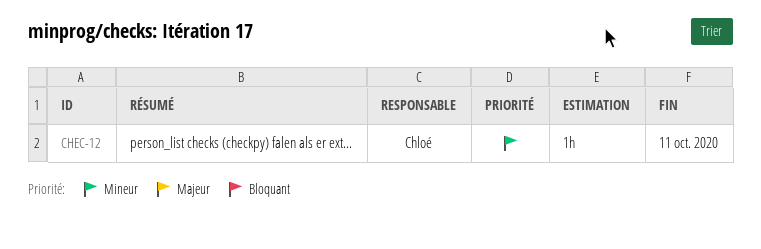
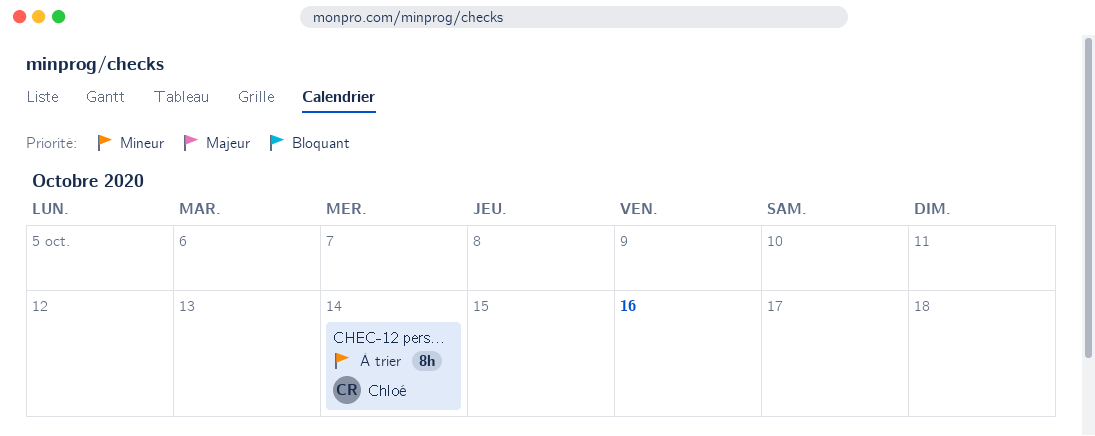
CHEC-12, estimate: 1h -> 8h
CHEC-12, due: Oct 11 -> Oct 14

